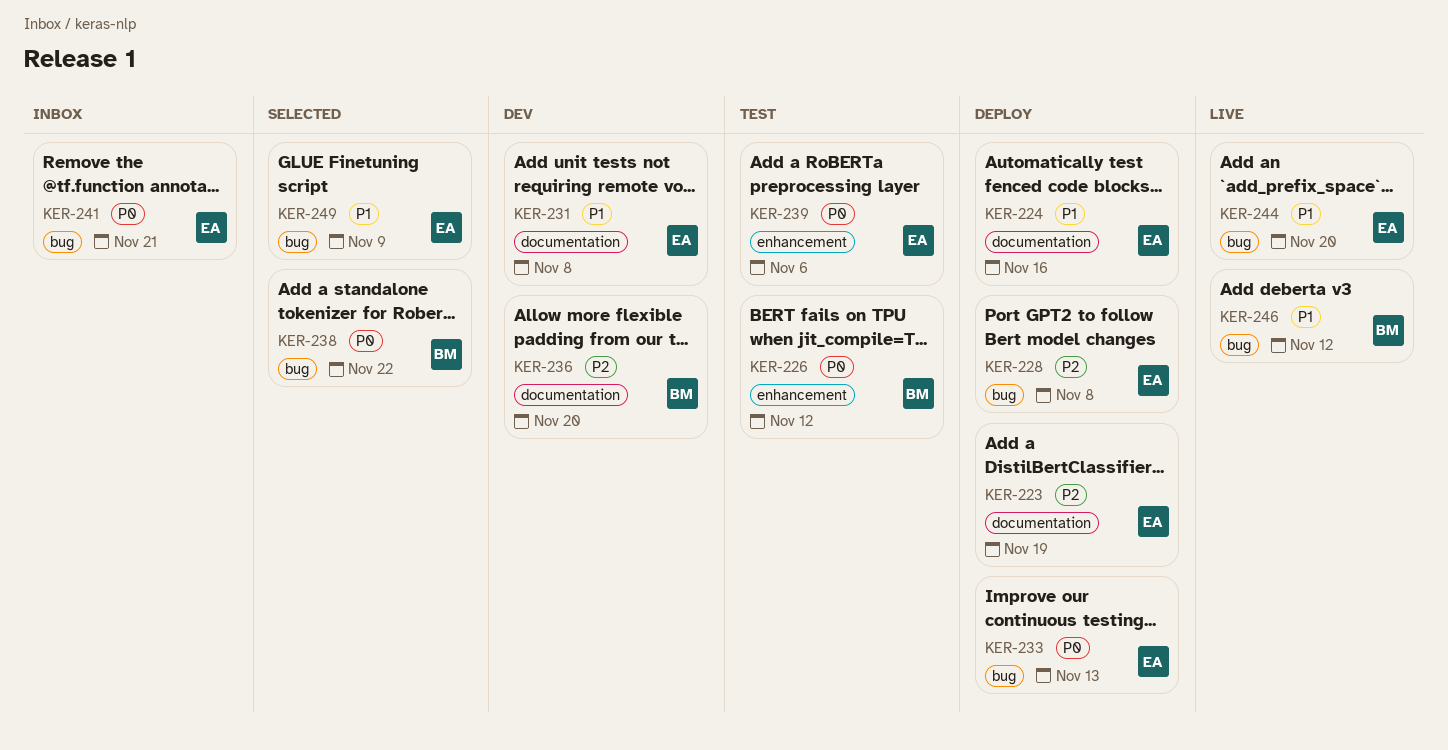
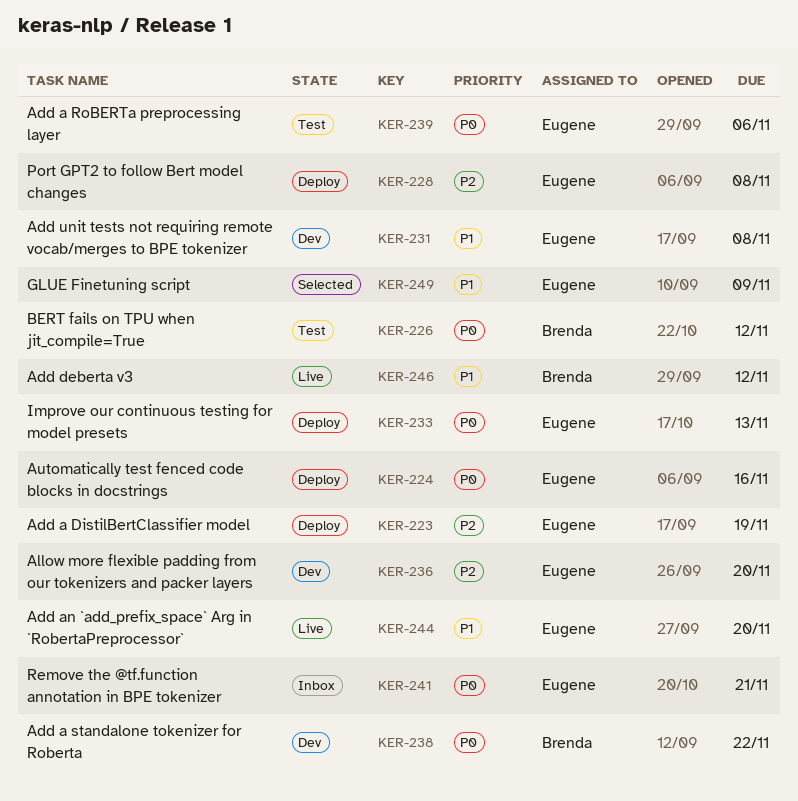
KER-224, priority: P1 -> P0
KER-236, owner: Brenda -> Eugene
KER-238, status: Selected -> Dev

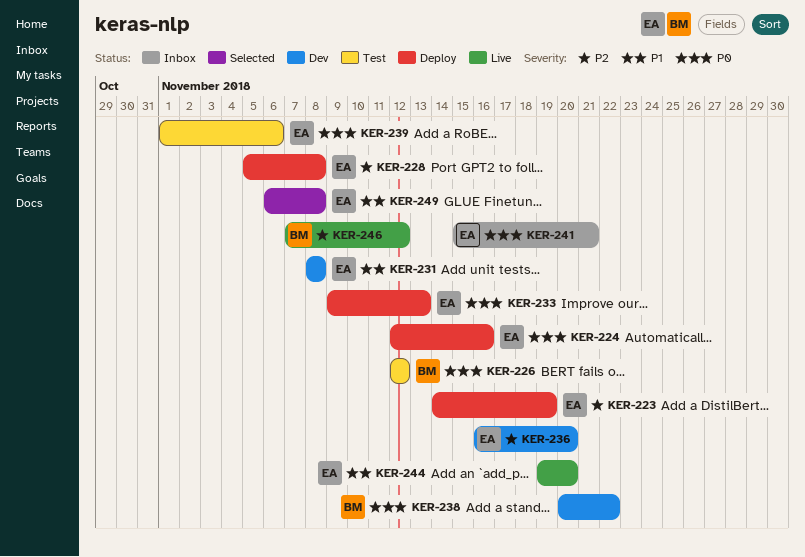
KER-246, priority: P1 -> P2
KER-249, due: Nov 9 -> Nov 8

